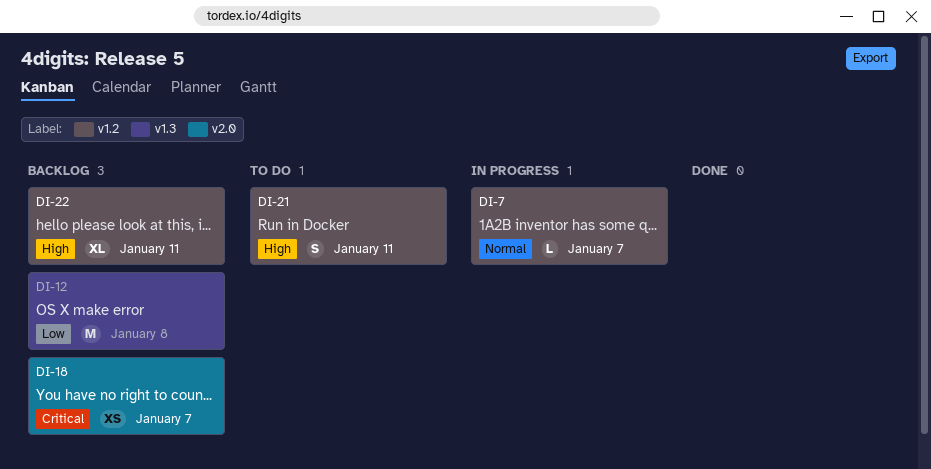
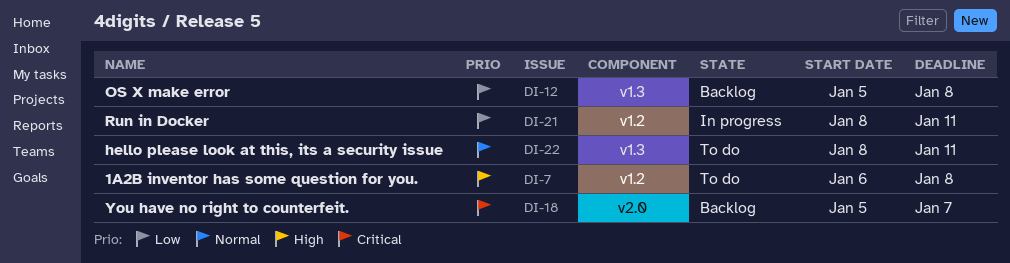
DI-7, status: In progress -> To do
DI-7, priority: Normal -> High
DI-7, due: Jan 7 -> Jan 8
DI-21, status: To do -> In progress
DI-21, priority: High -> Low
DI-22, status: Backlog -> To do
DI-22, priority: High -> Normal
DI-22, label: v1.2 -> v1.3

